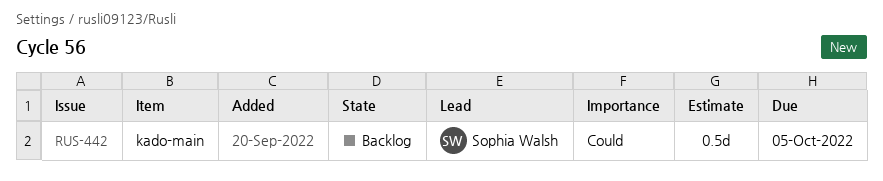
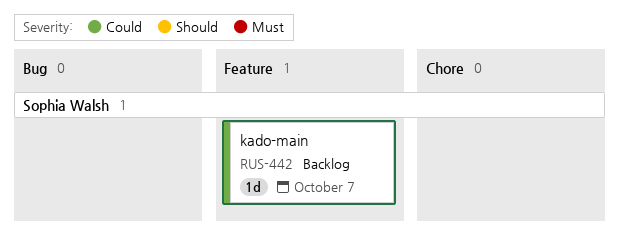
RUS-442, estimate: 0.5d -> 1d
RUS-442, due: Oct 5 -> Oct 7

